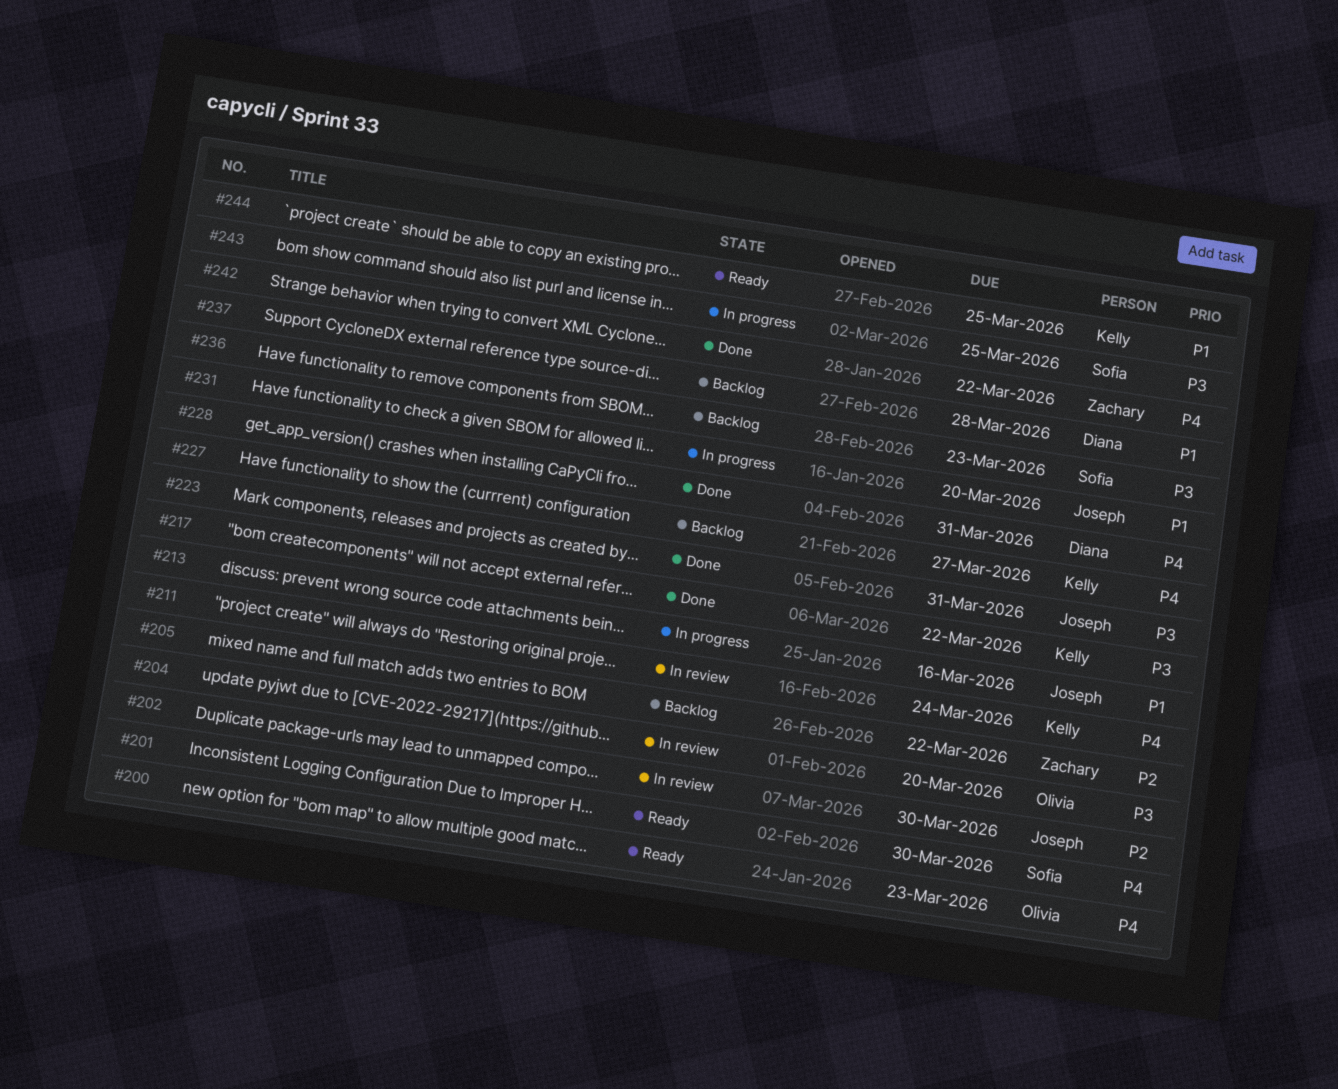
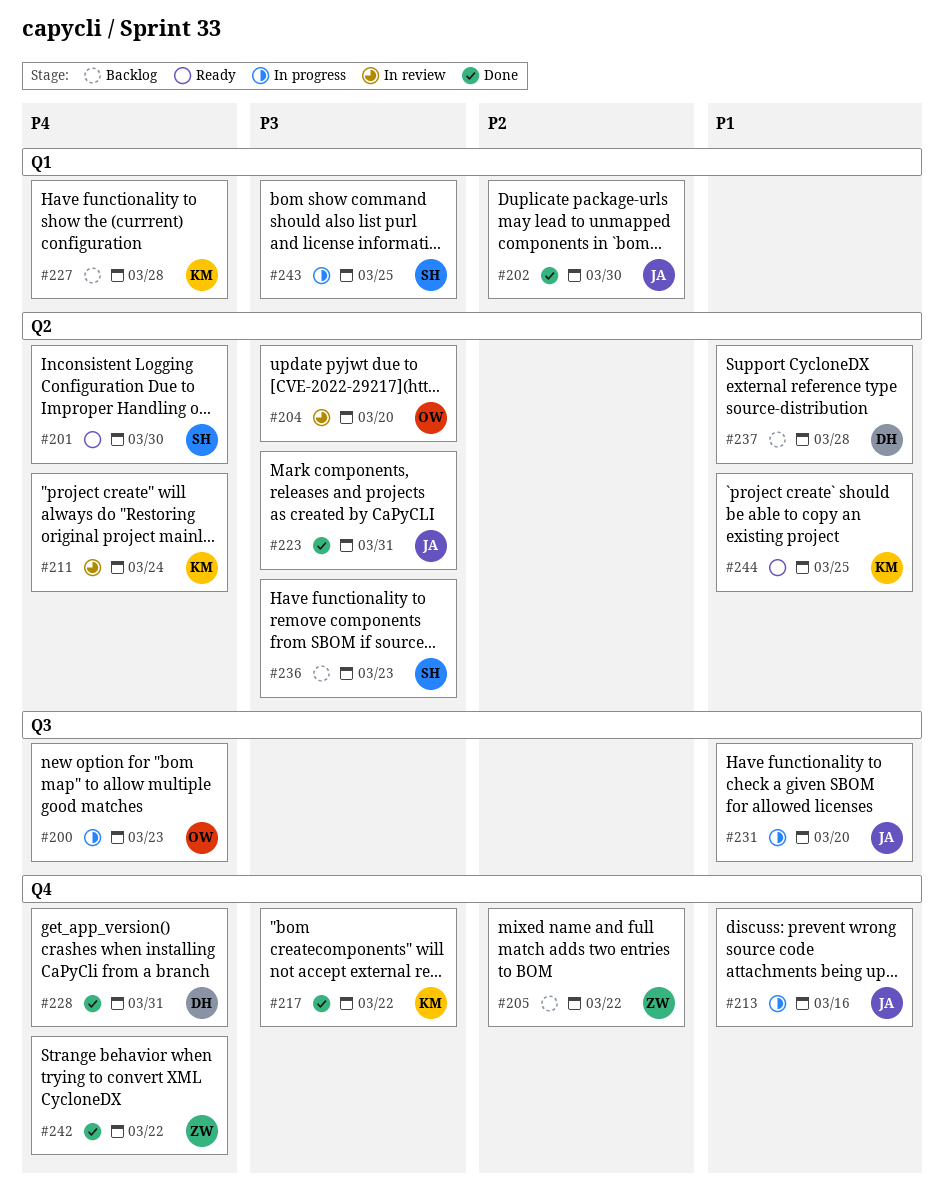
#200, status: Ready -> In progress
#202, status: In review -> Done
#227, due: Mar 27 -> Mar 28

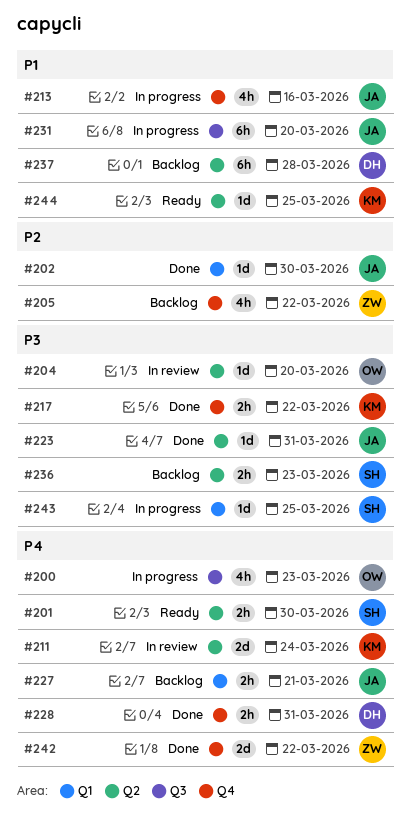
#227, owner: KM -> JA
#227, due: Mar 28 -> Mar 21

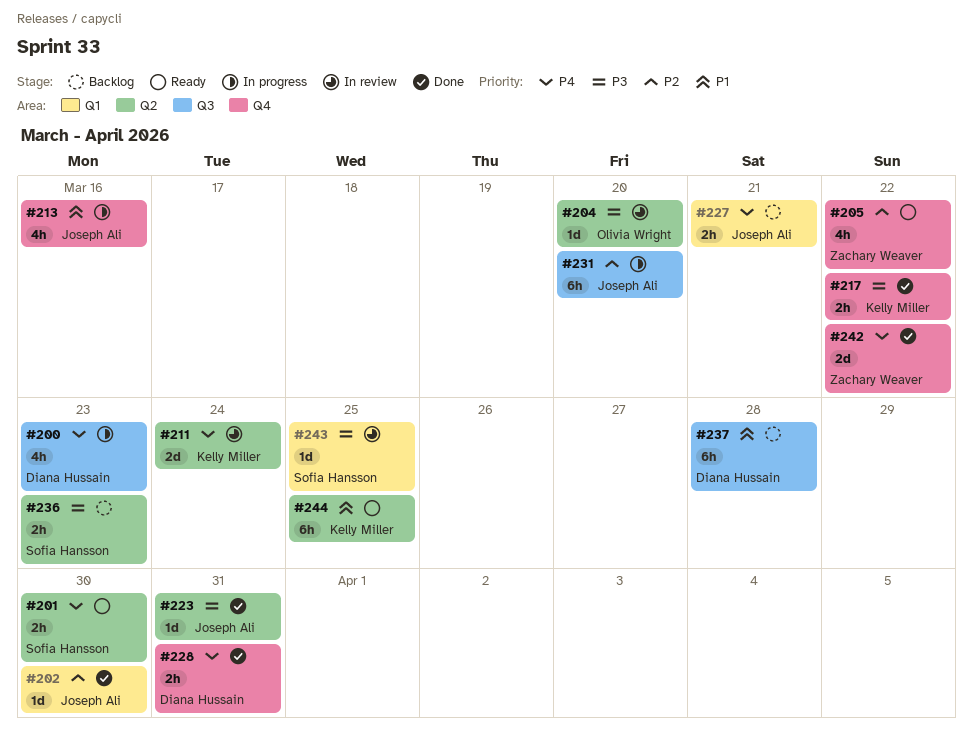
#200, owner: Olivia Wright -> Diana Hussain
#205, status: Backlog -> Ready
#231, priority: P1 -> P2
#237, label: Q2 -> Q3
#243, status: In progress -> In review
#244, estimate: 1d -> 6h

